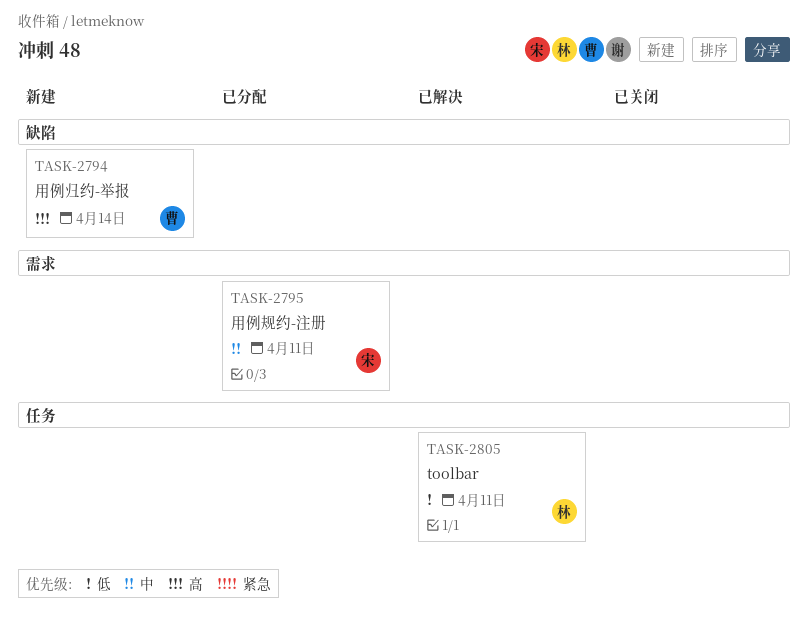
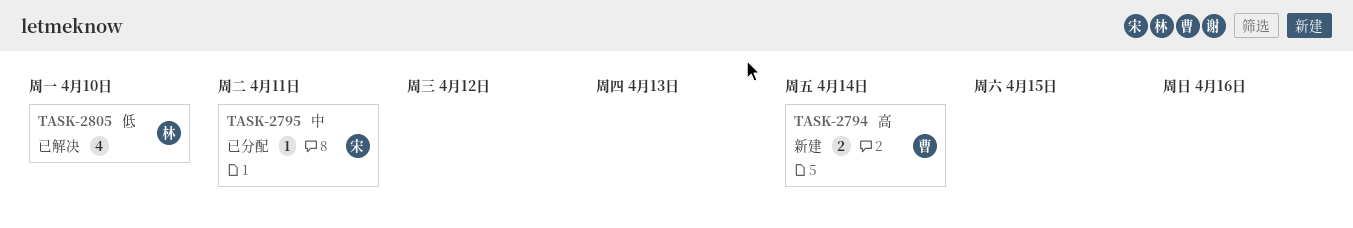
TASK-2805, due: Apr 11 -> Apr 10

